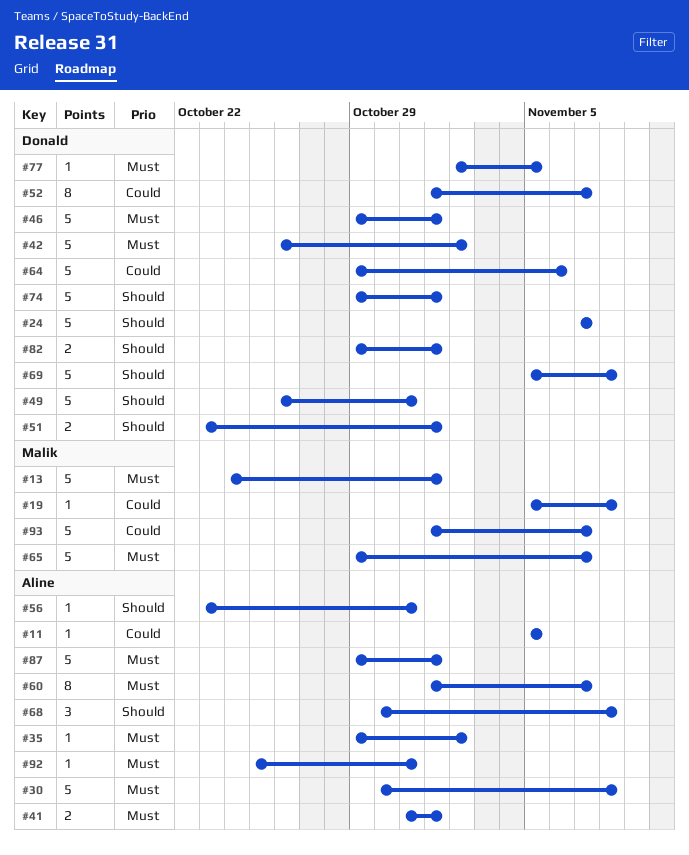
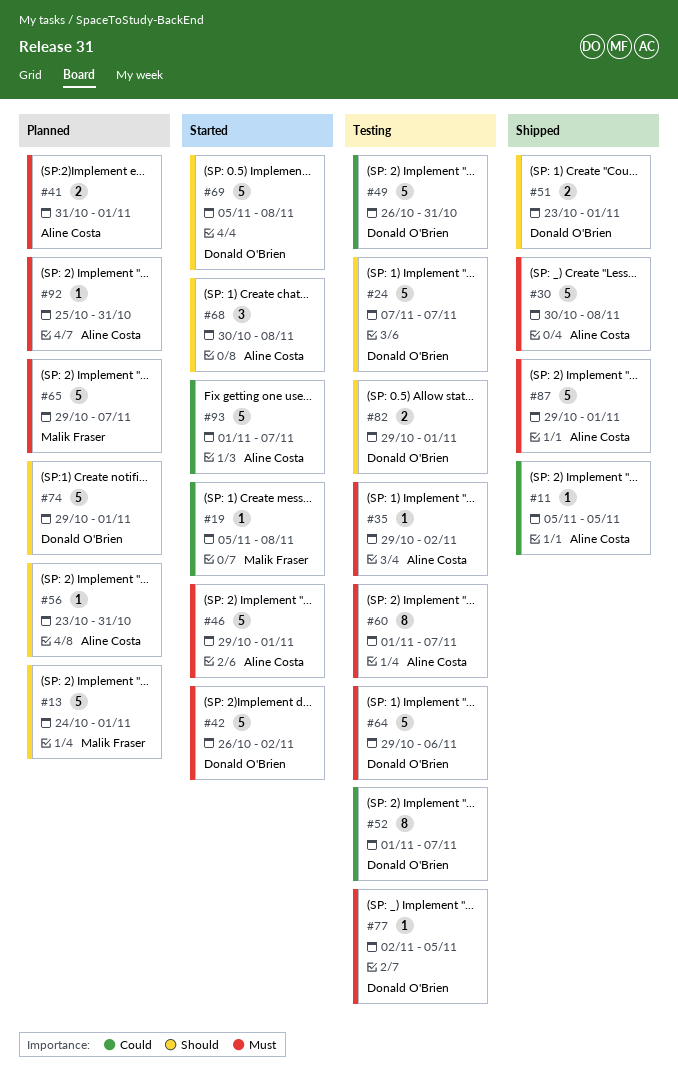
#13, priority: Must -> Should
#46, owner: Donald O'Brien -> Aline Costa
#49, priority: Should -> Could
#64, priority: Could -> Must
#93, owner: Malik Fraser -> Aline Costa

